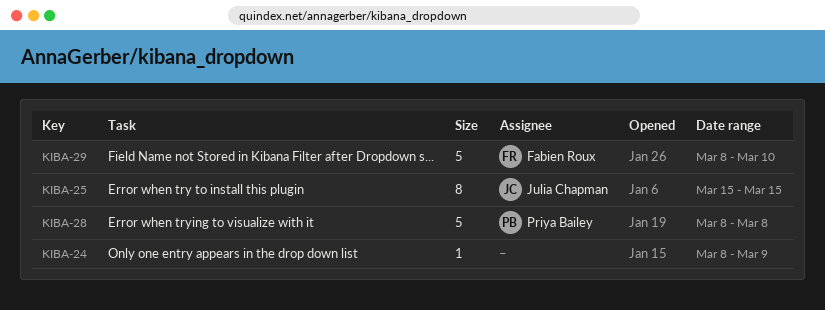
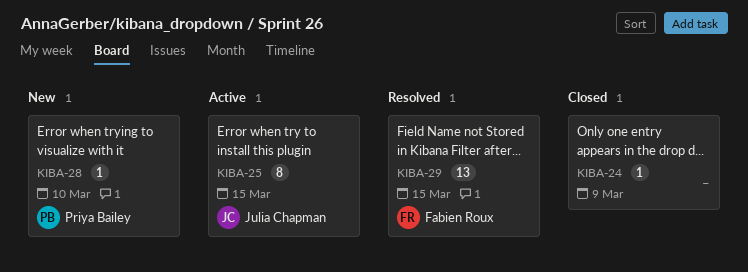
KIBA-28, estimate: 5 -> 1
KIBA-28, due: Mar 8 -> Mar 10
KIBA-29, estimate: 5 -> 13
KIBA-29, due: Mar 10 -> Mar 15

